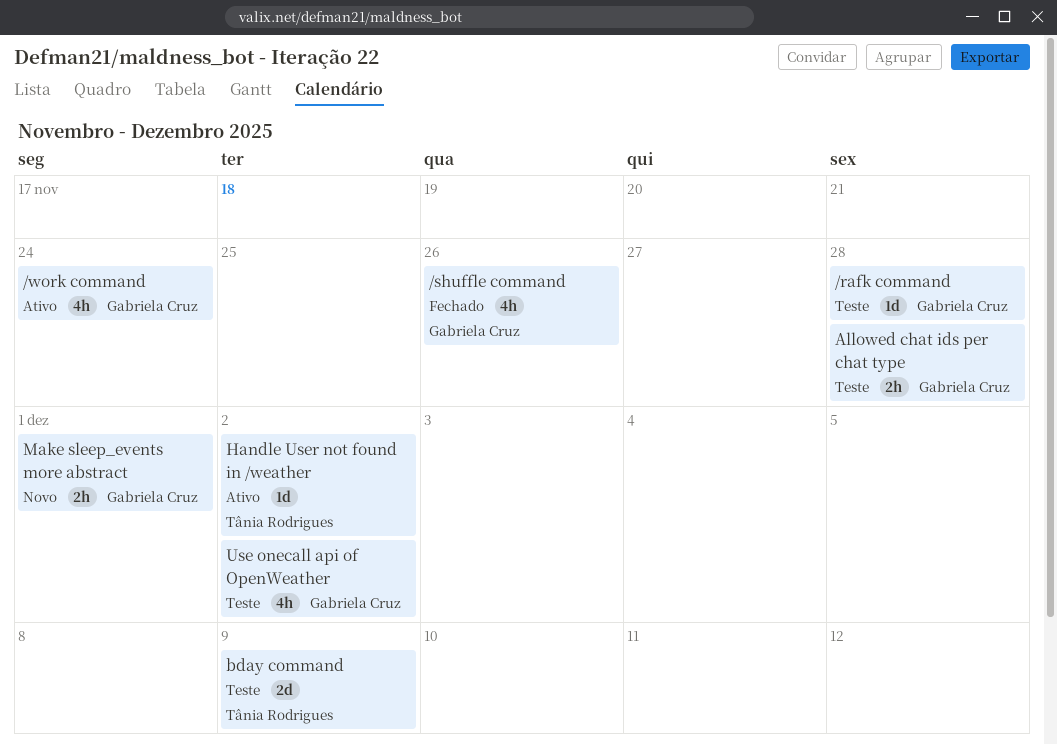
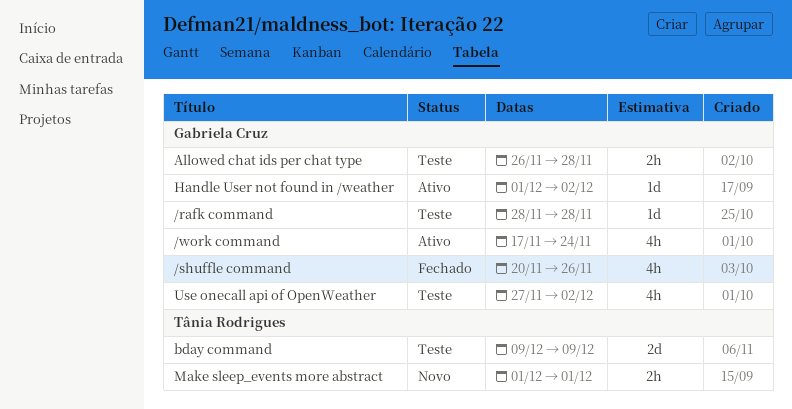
Handle User not found in /weather, owner: Tânia Rodrigues -> Gabriela Cruz
Make sleep_events more abstract, owner: Gabriela Cruz -> Tânia Rodrigues

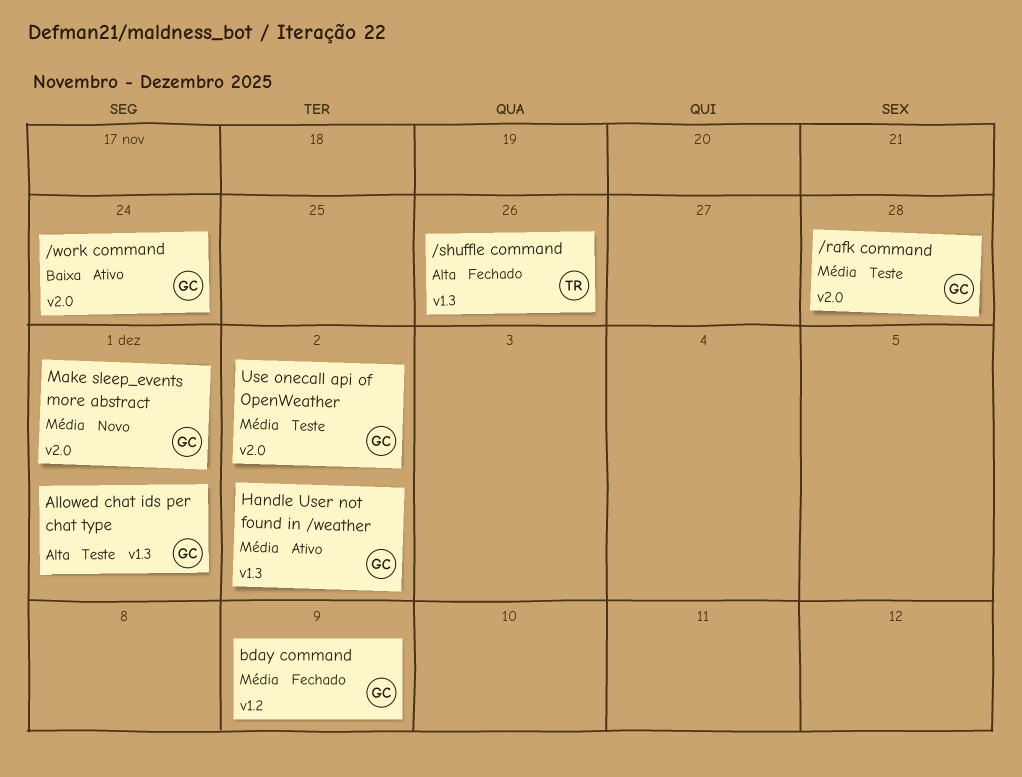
/shuffle command, owner: Gabriela Cruz -> Tânia Rodrigues
Allowed chat ids per chat type, due: Nov 28 -> Dec 1
bday command, status: Teste -> Fechado
bday command, owner: Tânia Rodrigues -> Gabriela Cruz
Make sleep_events more abstract, owner: Tânia Rodrigues -> Gabriela Cruz

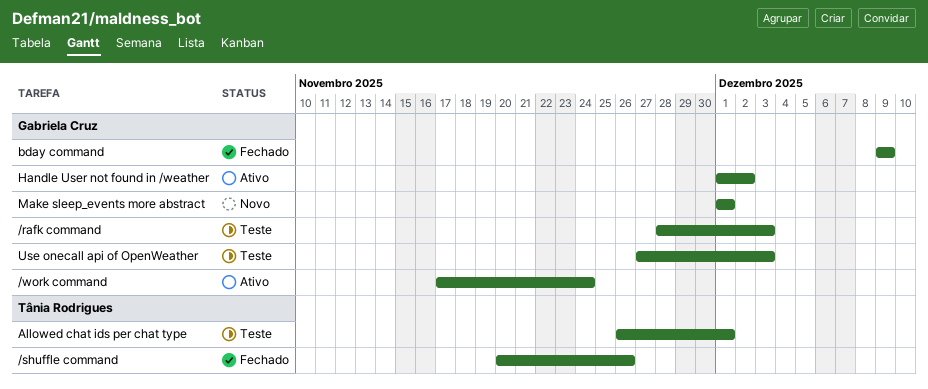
/rafk command, due: Nov 28 -> Dec 3
Allowed chat ids per chat type, owner: Gabriela Cruz -> Tânia Rodrigues
Use onecall api of OpenWeather, due: Dec 2 -> Dec 3

